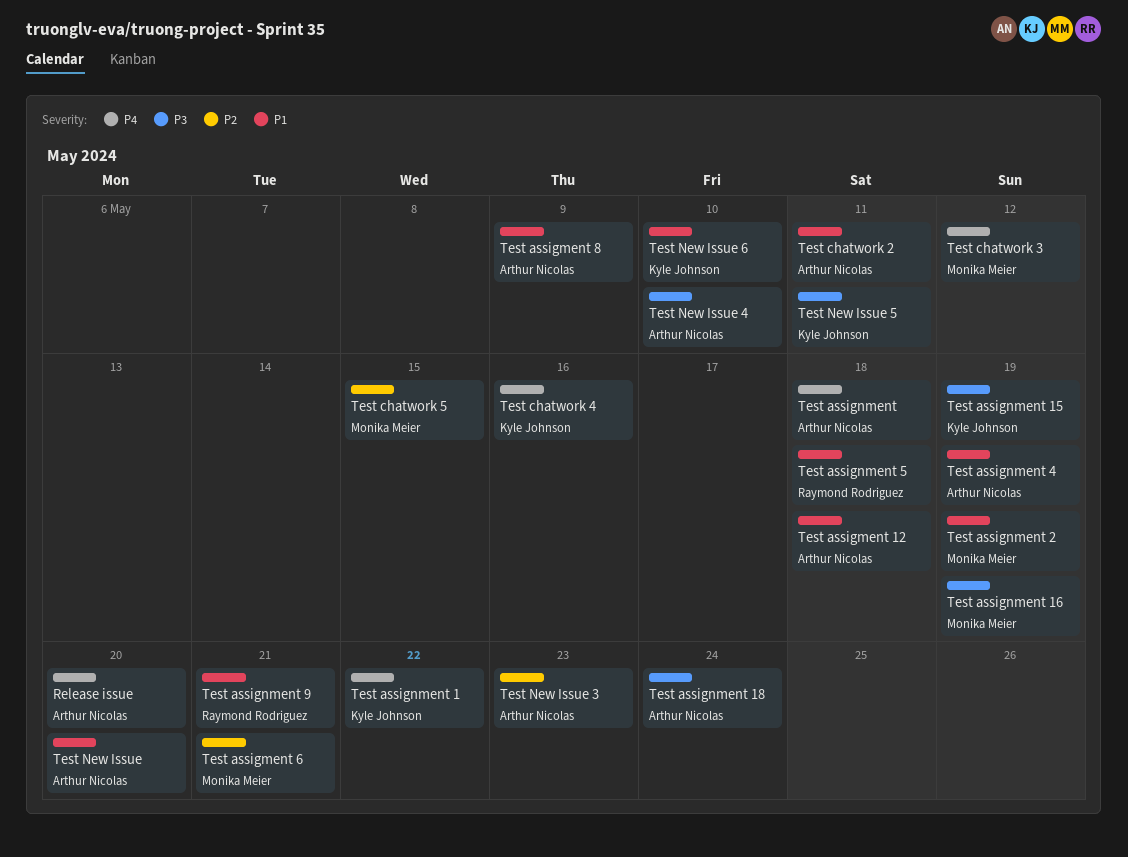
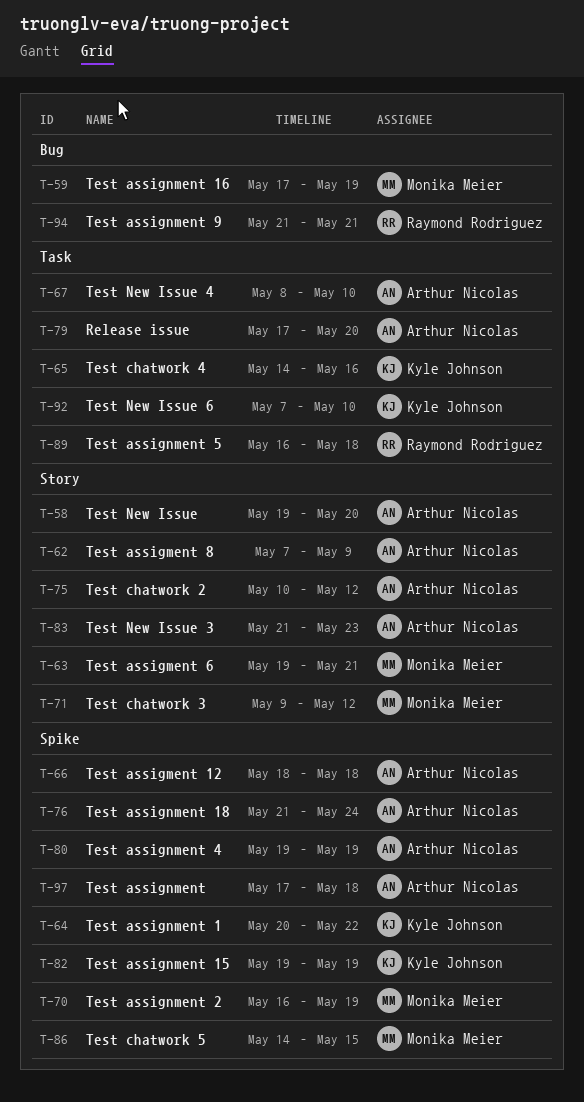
Test chatwork 2, due: May 11 -> May 12
Test New Issue 5: present -> none

